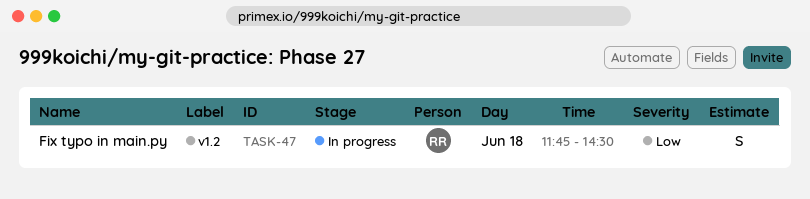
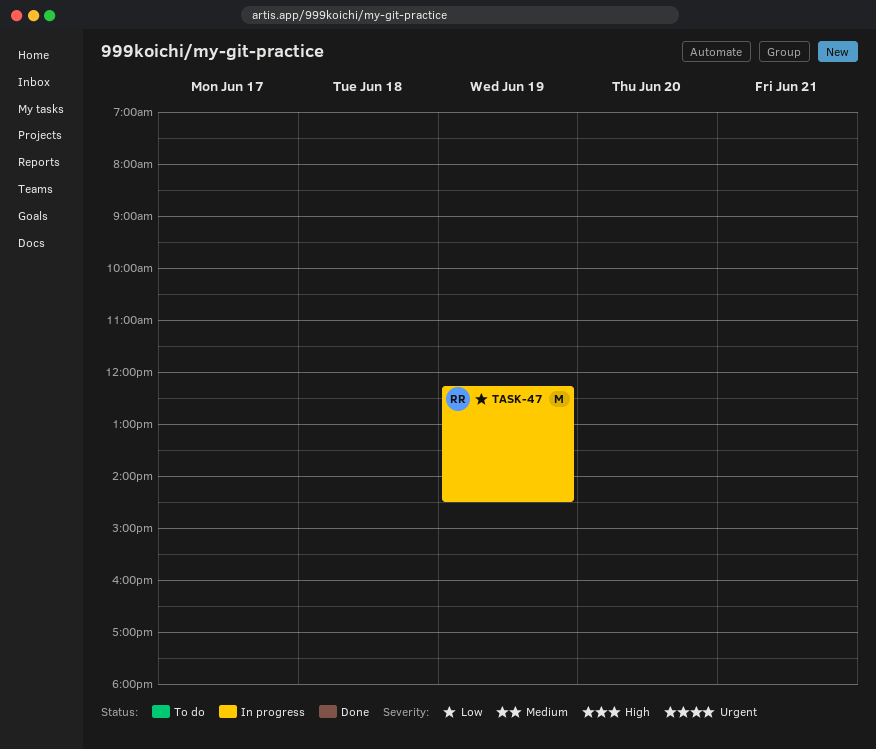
TASK-47, estimate: S -> M
TASK-47, day: Jun 18 -> Jun 19
TASK-47, begins: 11:45 -> 12:15

